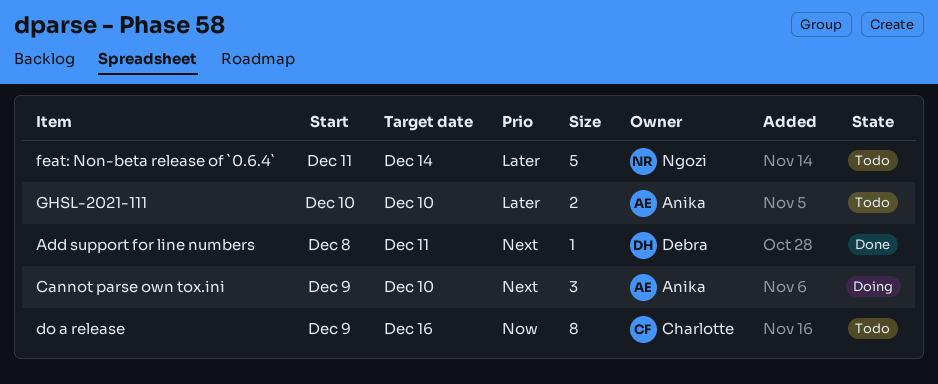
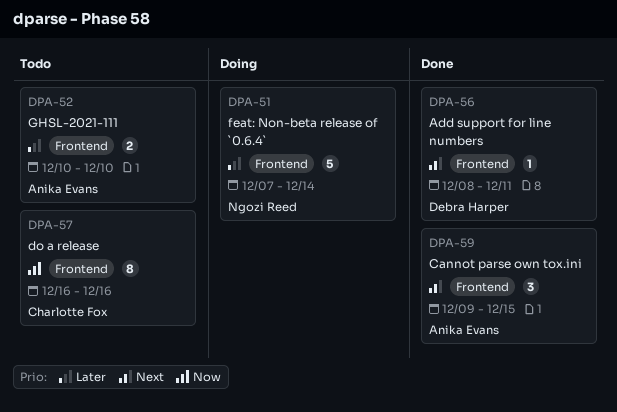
Cannot parse own tox.ini, status: Doing -> Done
Cannot parse own tox.ini, due: Dec 10 -> Dec 15
do a release, start: Dec 9 -> Dec 16
feat: Non-beta release of `0.6.4`, status: Todo -> Doing
feat: Non-beta release of `0.6.4`, start: Dec 11 -> Dec 7

